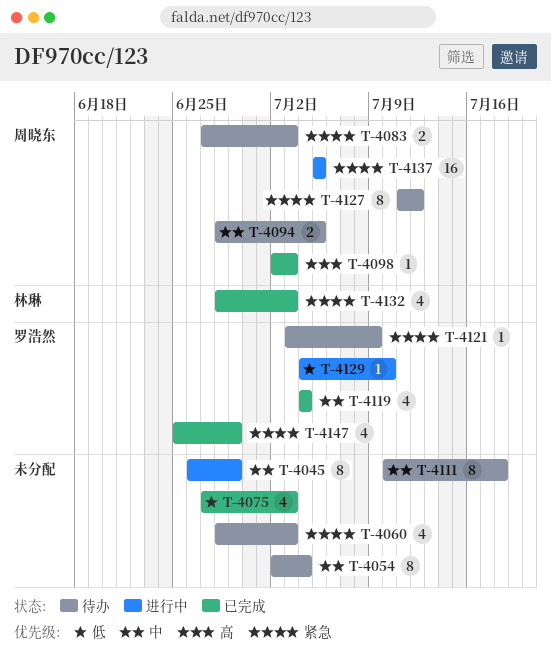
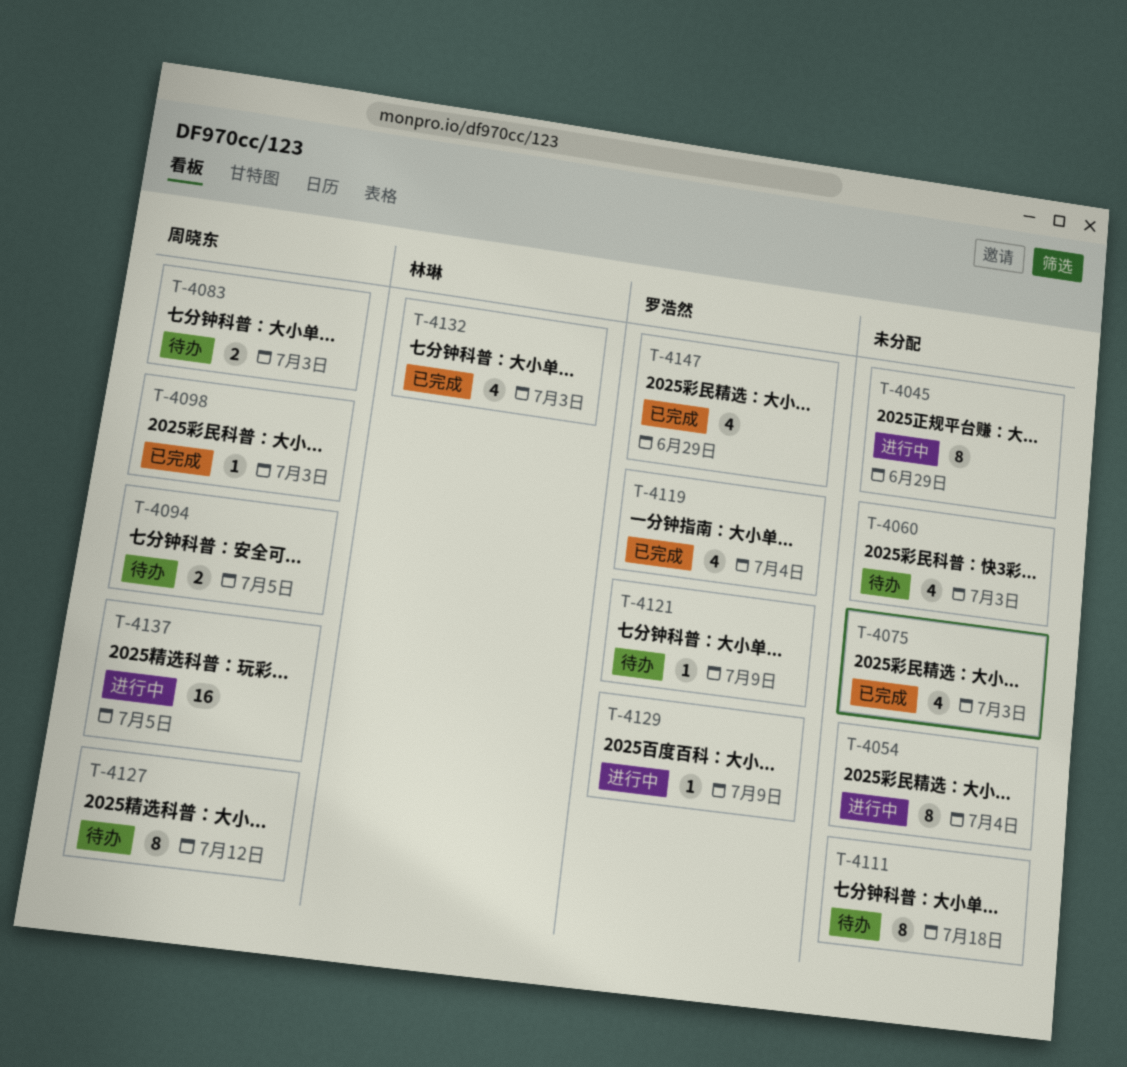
T-4054, status: 待办 -> 进行中
T-4129, due: Jul 10 -> Jul 9

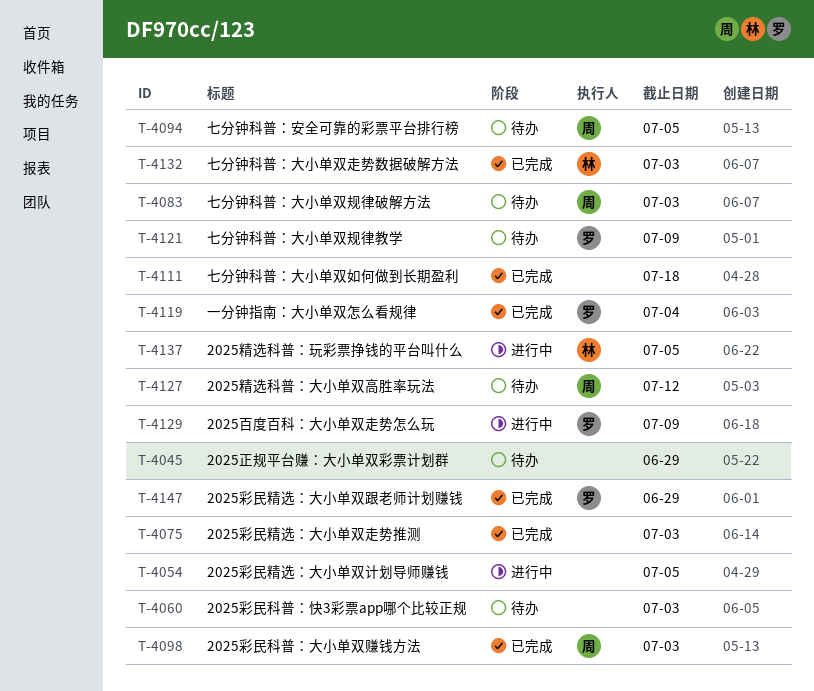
T-4045, status: 进行中 -> 待办
T-4054, due: Jul 4 -> Jul 5
T-4111, status: 待办 -> 已完成
T-4137, owner: 周晓东 -> 林琳

